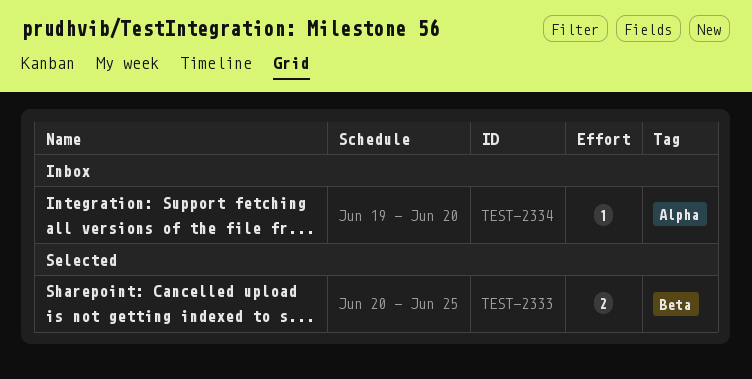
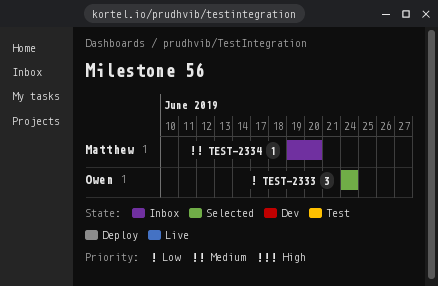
TEST-2333, estimate: 2 -> 3
TEST-2333, start: Jun 20 -> Jun 24
TEST-2333, due: Jun 25 -> Jun 24

